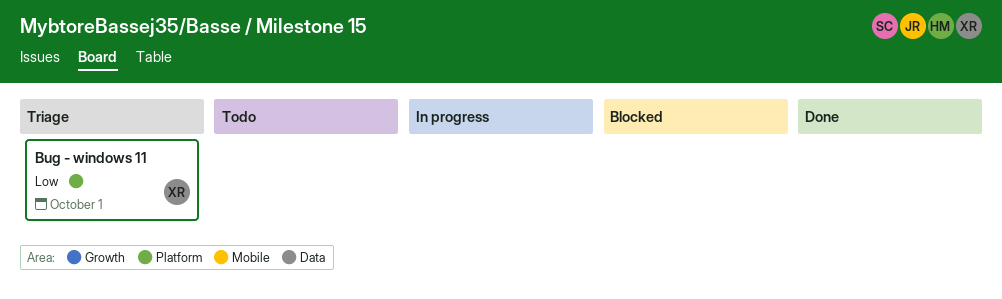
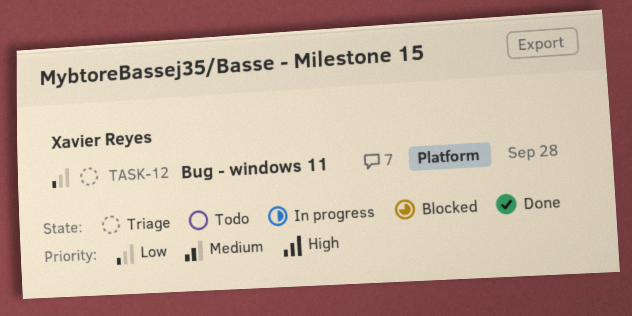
Bug - windows 11, due: Oct 1 -> Sep 28

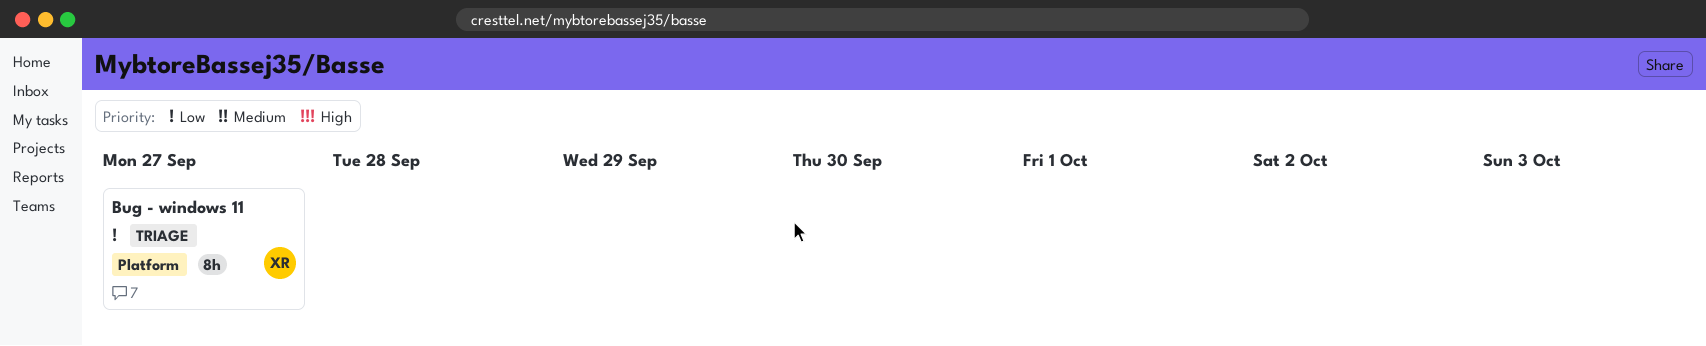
Bug - windows 11, due: Sep 28 -> Sep 27

